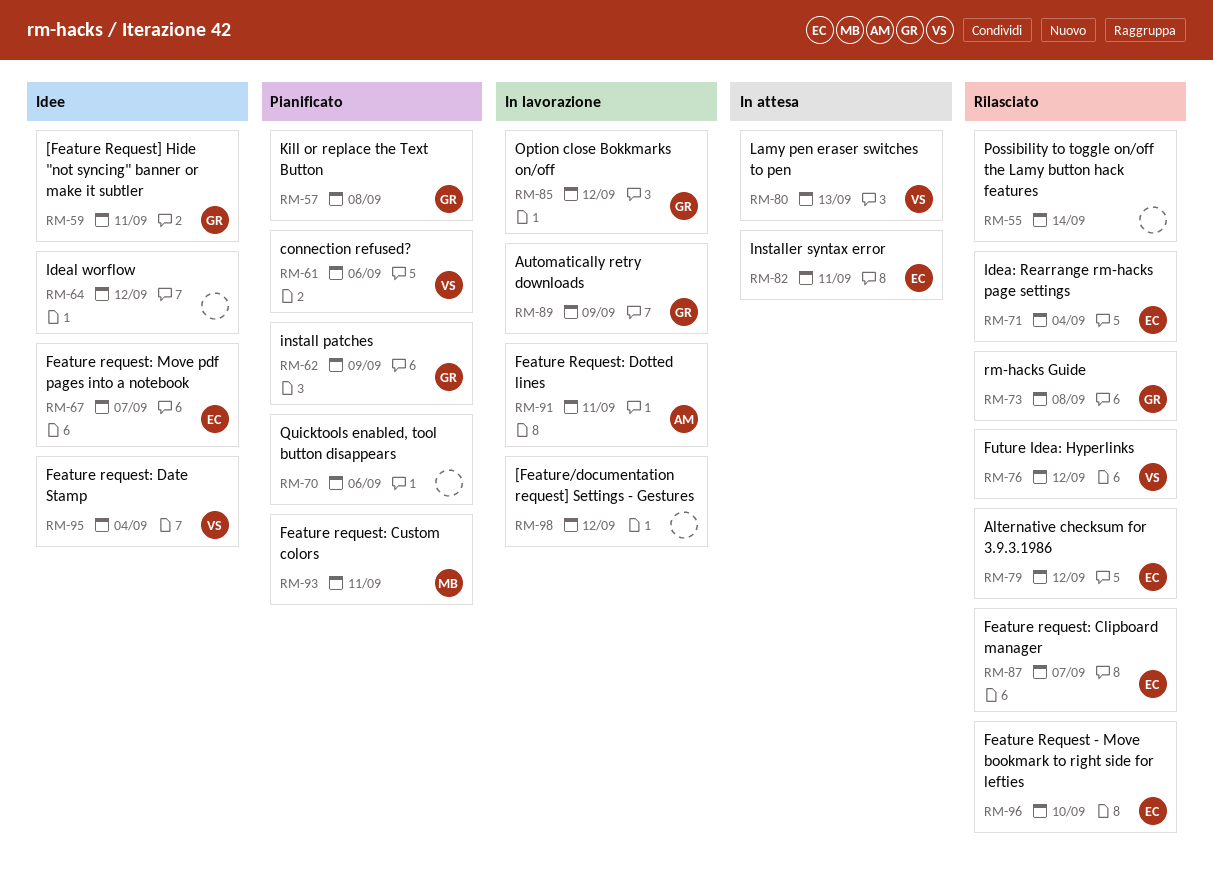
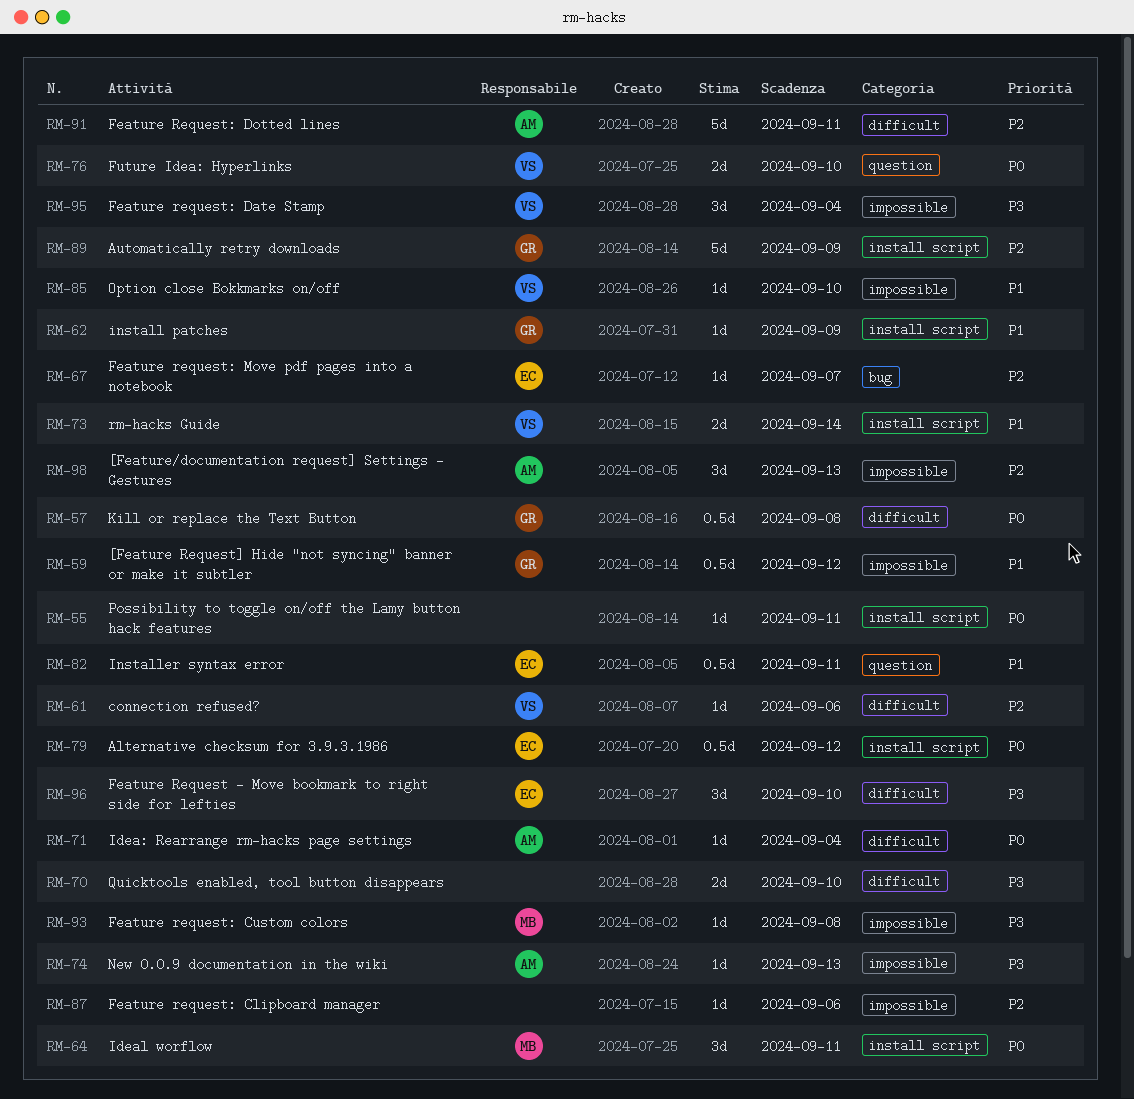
RM-55, due: Sep 14 -> Sep 11
RM-59, due: Sep 11 -> Sep 12
RM-64, owner: none -> MB
RM-64, due: Sep 12 -> Sep 11
RM-70, due: Sep 6 -> Sep 10
RM-71, owner: EC -> AM
RM-73, owner: GR -> VS
RM-73, due: Sep 8 -> Sep 14
RM-74: none -> present
RM-76, due: Sep 12 -> Sep 10
RM-80: present -> none
RM-85, owner: GR -> VS
RM-85, due: Sep 12 -> Sep 10
RM-87, owner: EC -> none
RM-87, due: Sep 7 -> Sep 6
RM-93, due: Sep 11 -> Sep 8
RM-98, owner: none -> AM
RM-98, due: Sep 12 -> Sep 13

